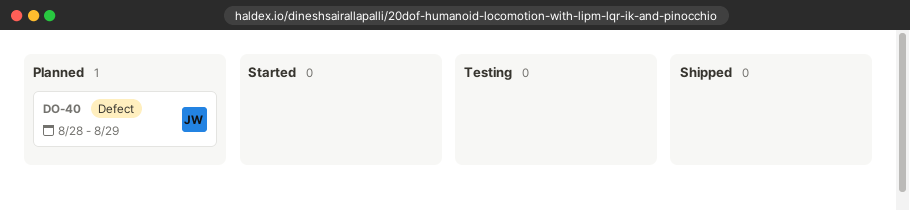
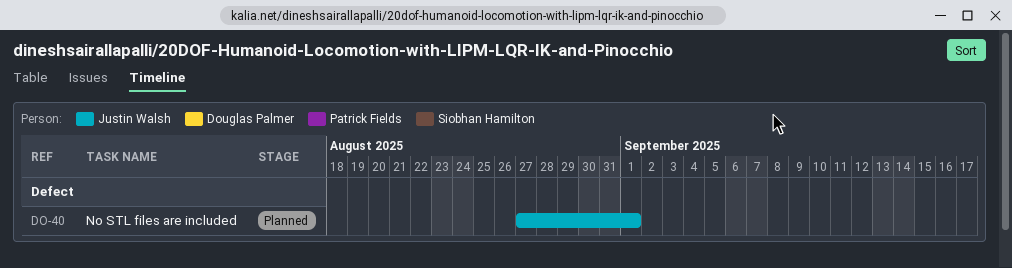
DO-40, start: Aug 28 -> Aug 27
DO-40, due: Aug 29 -> Sep 1

